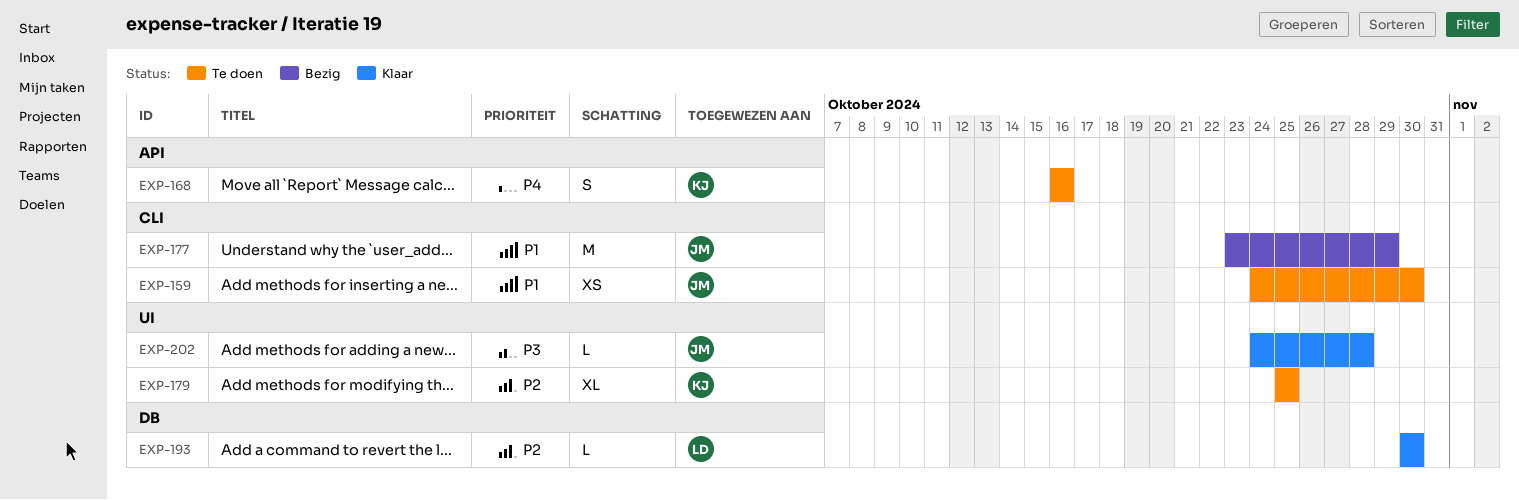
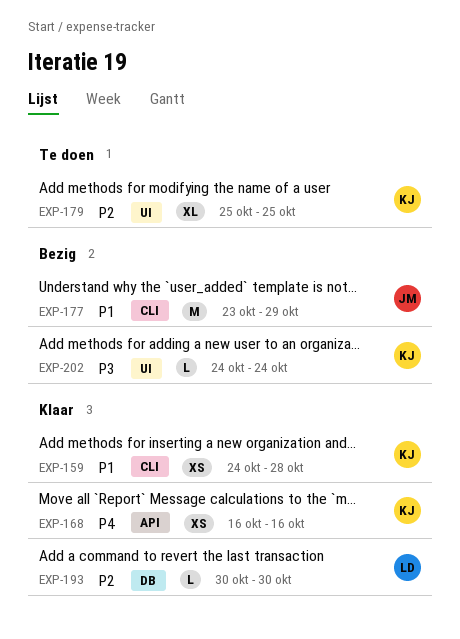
EXP-159, status: Te doen -> Klaar
EXP-159, owner: JM -> KJ
EXP-159, due: Oct 30 -> Oct 28
EXP-168, status: Te doen -> Klaar
EXP-168, estimate: S -> XS
EXP-202, status: Klaar -> Bezig
EXP-202, owner: JM -> KJ
EXP-202, due: Oct 28 -> Oct 24

